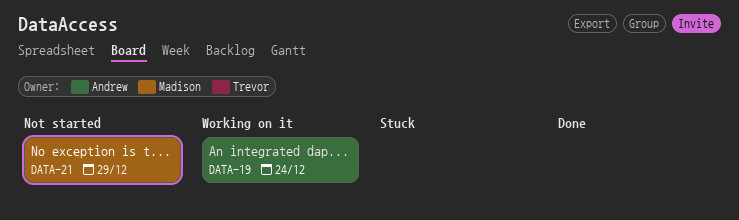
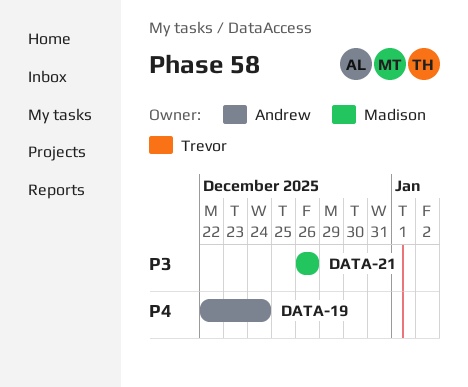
DATA-21, due: Dec 29 -> Dec 26

